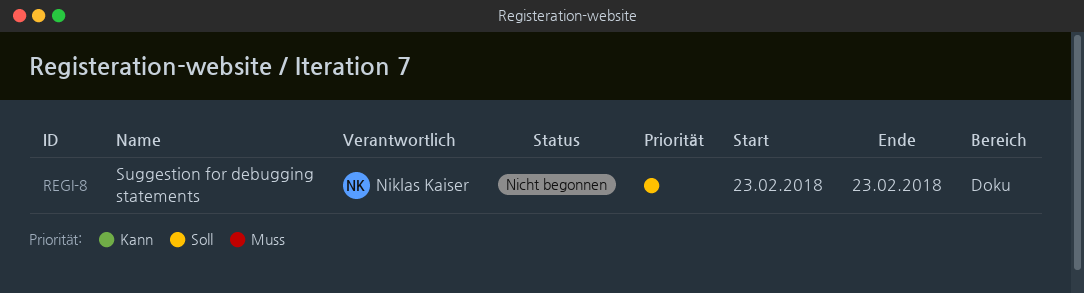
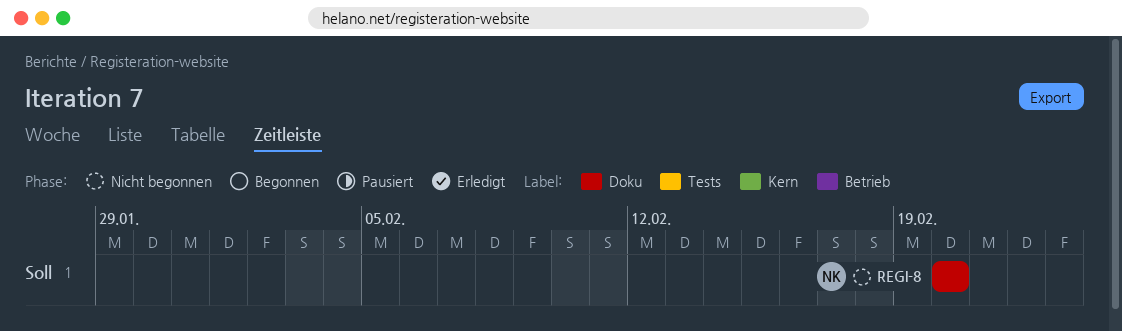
REGI-8, start: Feb 23 -> Feb 20
REGI-8, due: Feb 23 -> Feb 20

